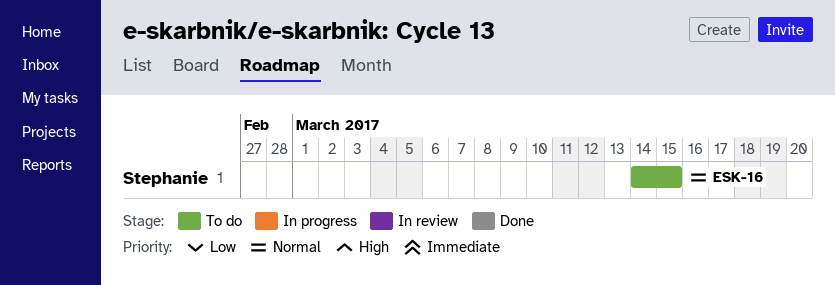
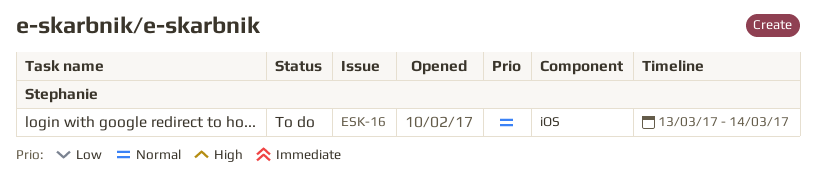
ESK-16, start: Mar 14 -> Mar 13
ESK-16, due: Mar 15 -> Mar 14

